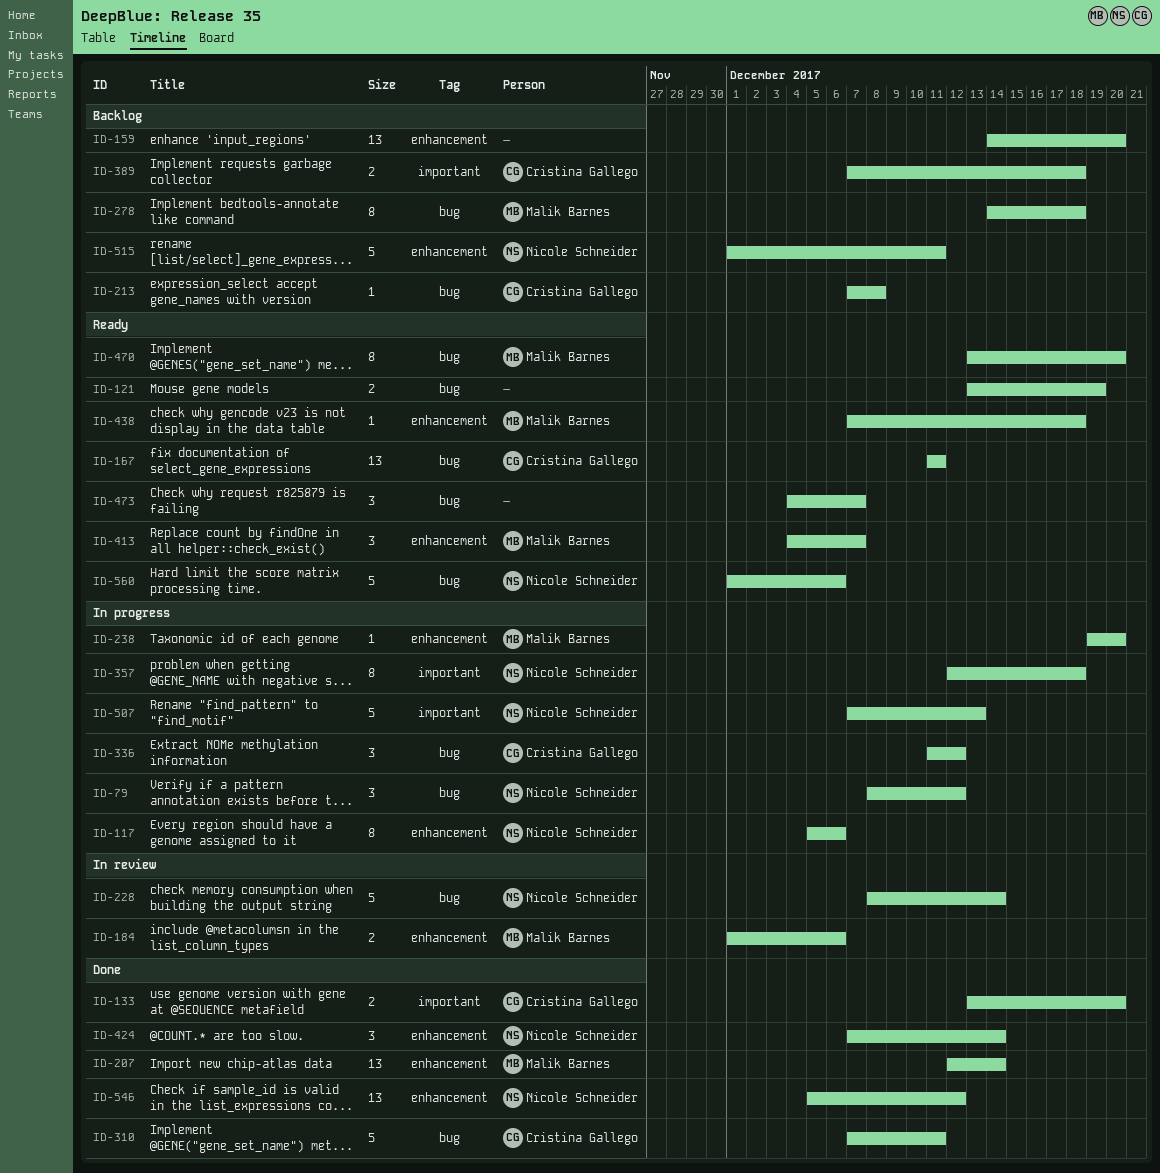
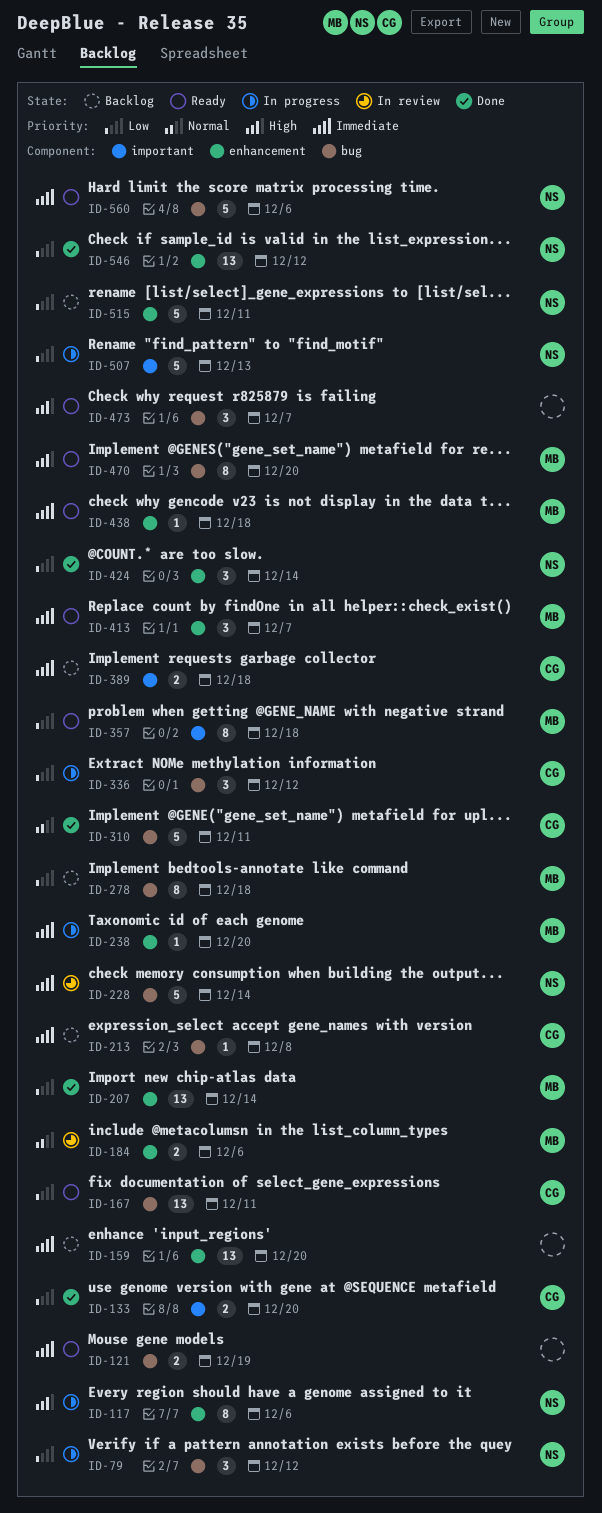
ID-357, status: In progress -> Ready
ID-357, owner: Nicole Schneider -> Malik Barnes

